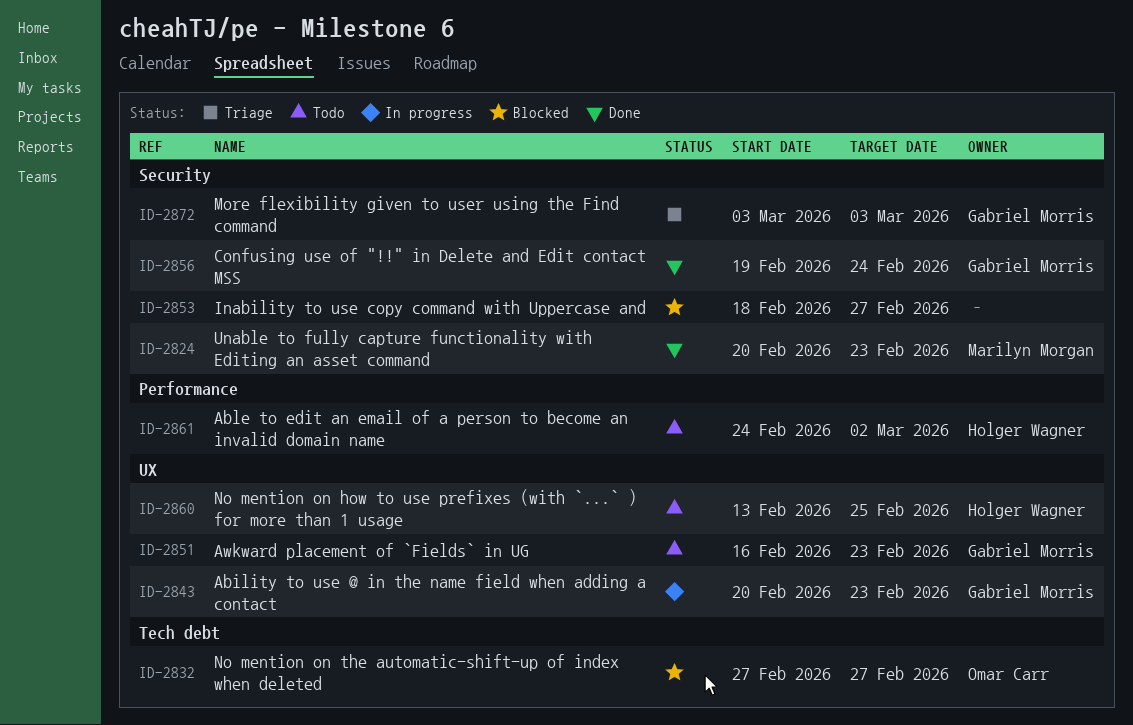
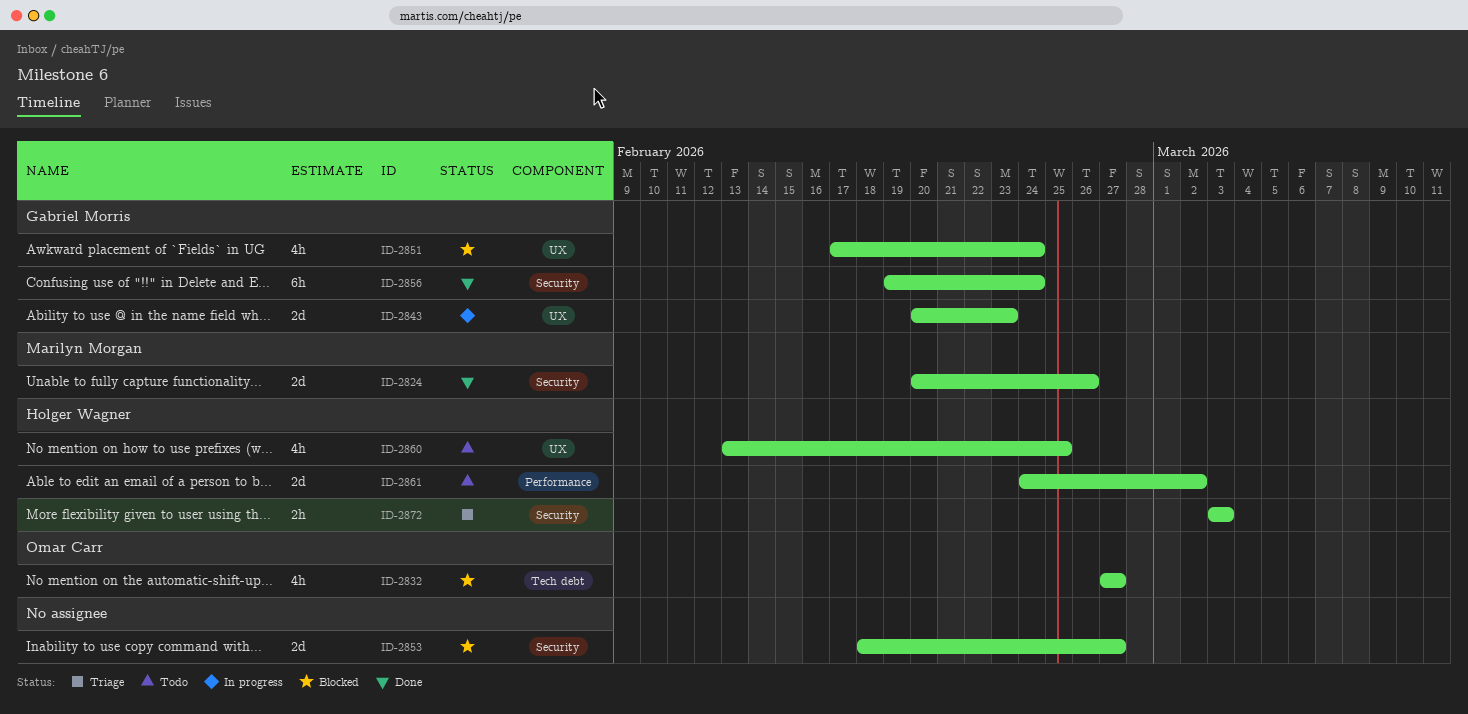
ID-2824, due: Feb 23 -> Feb 26
ID-2851, status: Todo -> Blocked
ID-2851, start: Feb 16 -> Feb 17
ID-2851, due: Feb 23 -> Feb 24
ID-2872, owner: Gabriel Morris -> Holger Wagner

